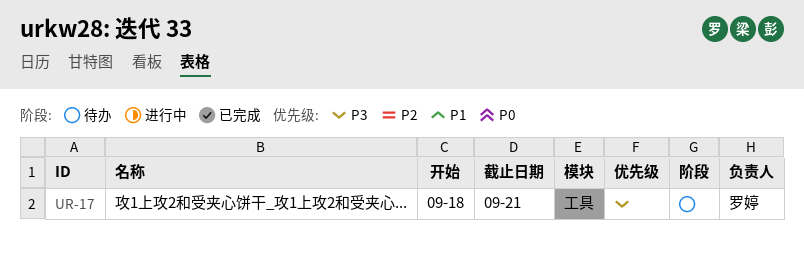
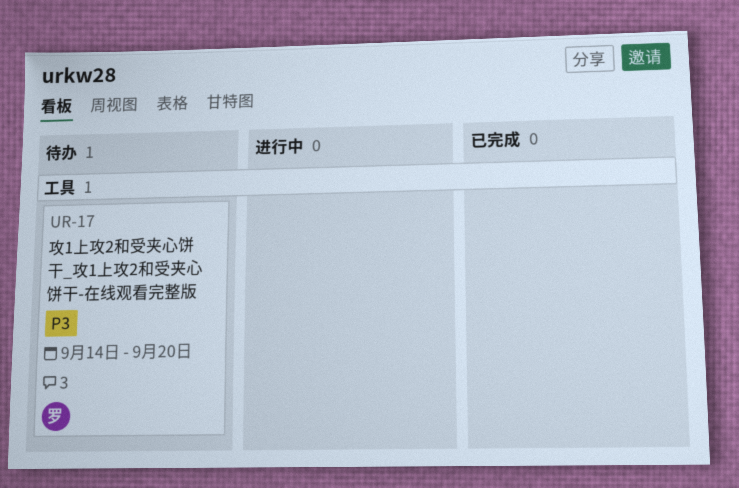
UR-17, start: Sep 18 -> Sep 14
UR-17, due: Sep 21 -> Sep 20

